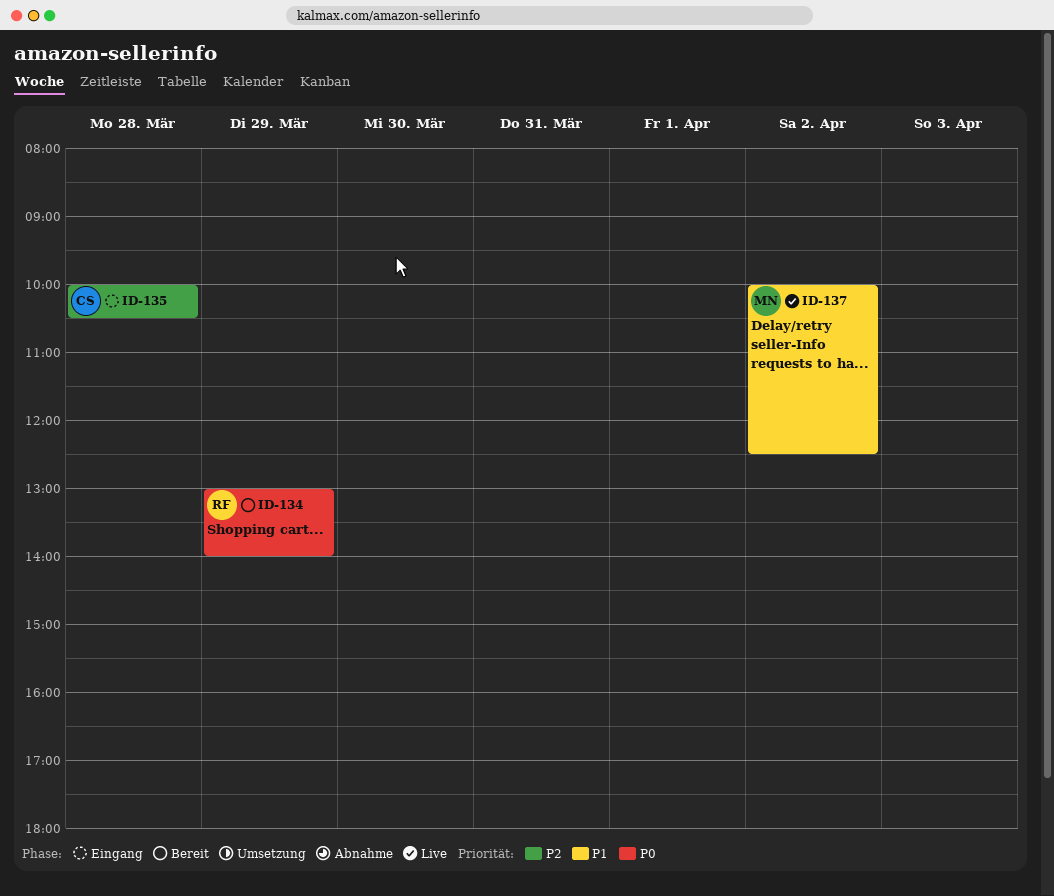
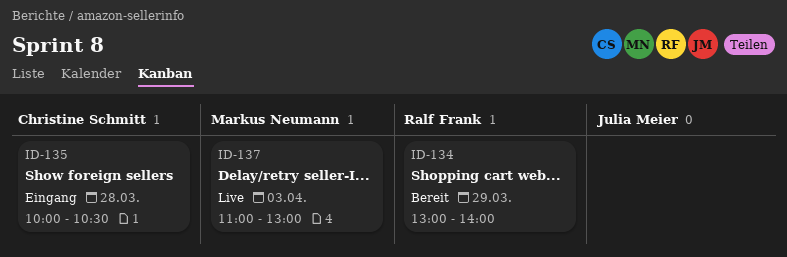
ID-137, day: Apr 2 -> Apr 3
ID-137, begins: 10:00 -> 11:00
ID-137, ends: 12:30 -> 13:00

